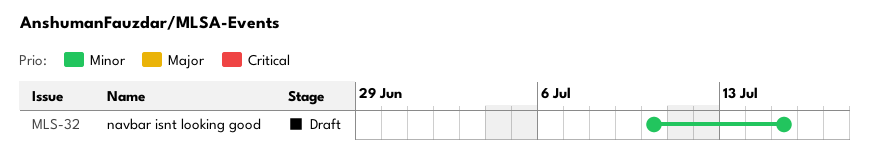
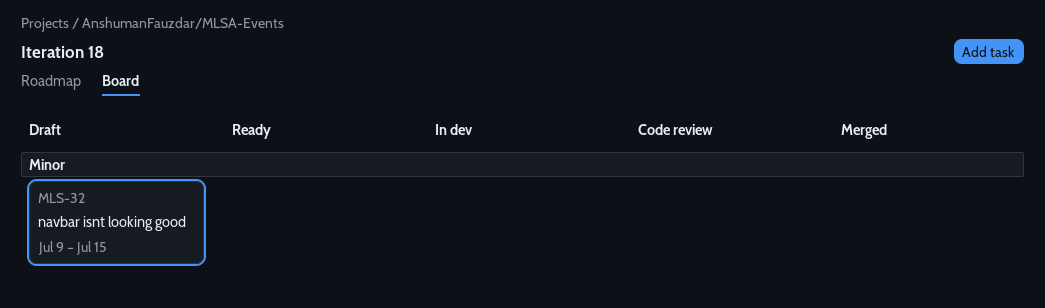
MLS-32, start: Jul 10 -> Jul 9

